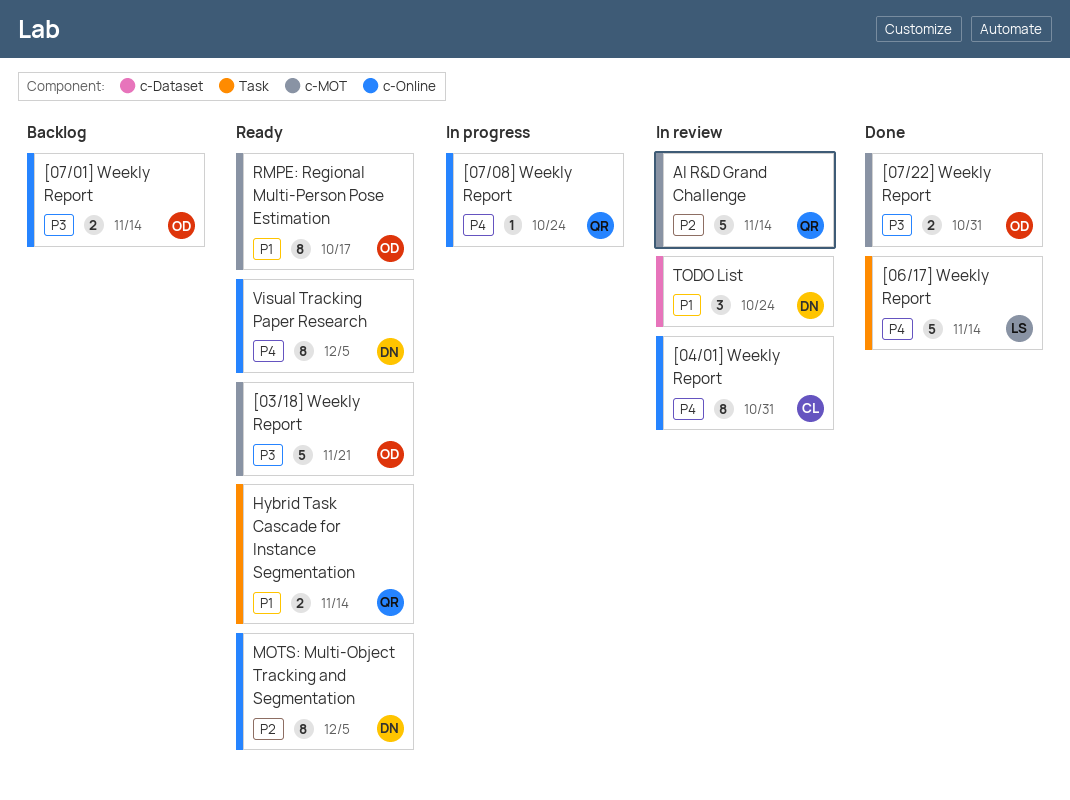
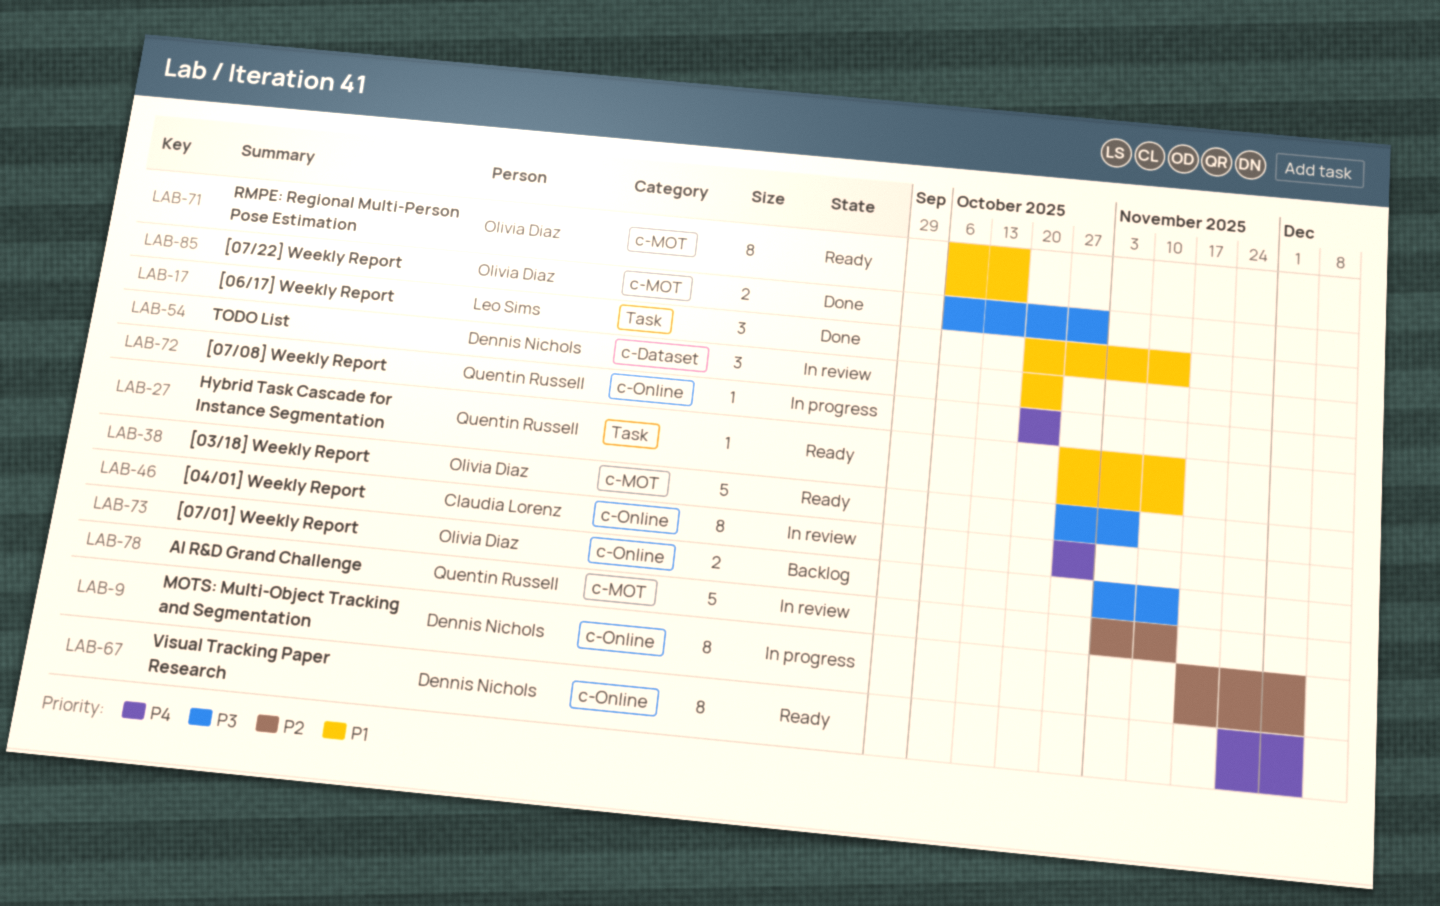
[03/18] Weekly Report, due: Nov 21 -> Nov 7
[06/17] Weekly Report, priority: P4 -> P1
[06/17] Weekly Report, estimate: 5 -> 3
Hybrid Task Cascade for Instance Segmentation, estimate: 2 -> 1
MOTS: Multi-Object Tracking and Segmentation, status: Ready -> In progress

